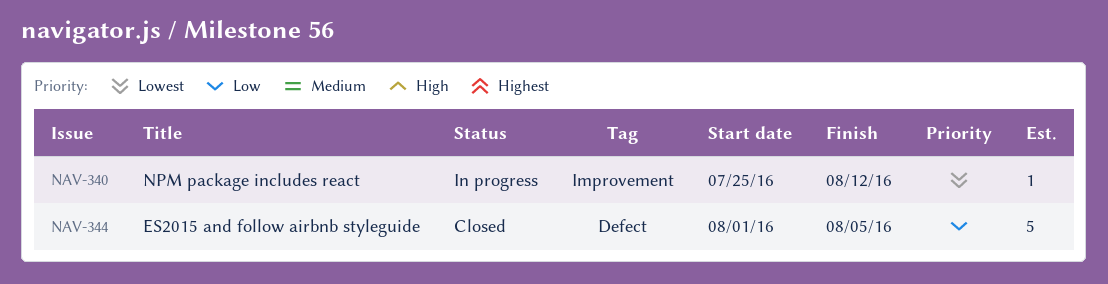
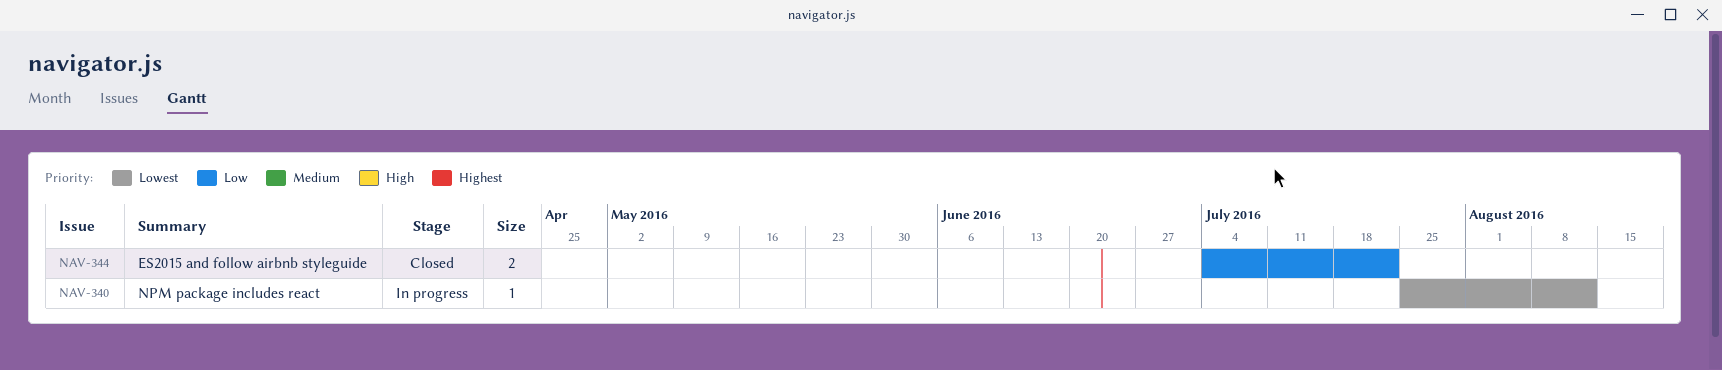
NAV-344, estimate: 5 -> 2
NAV-344, start: Aug 1 -> Jul 4
NAV-344, due: Aug 5 -> Jul 22

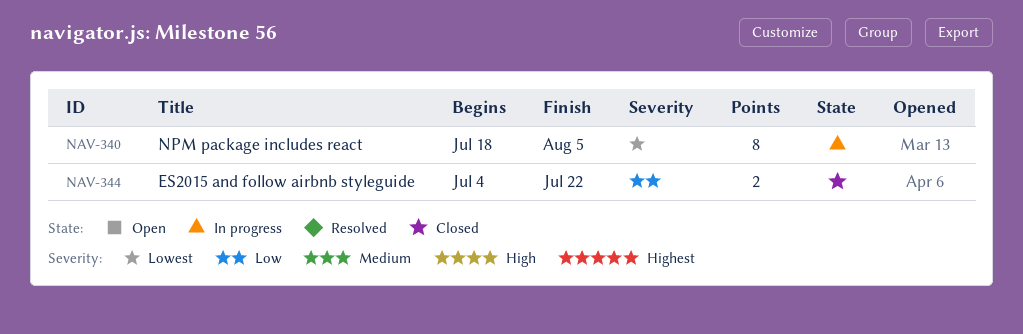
NAV-340, estimate: 1 -> 8
NAV-340, start: Jul 25 -> Jul 18
NAV-340, due: Aug 12 -> Aug 5

